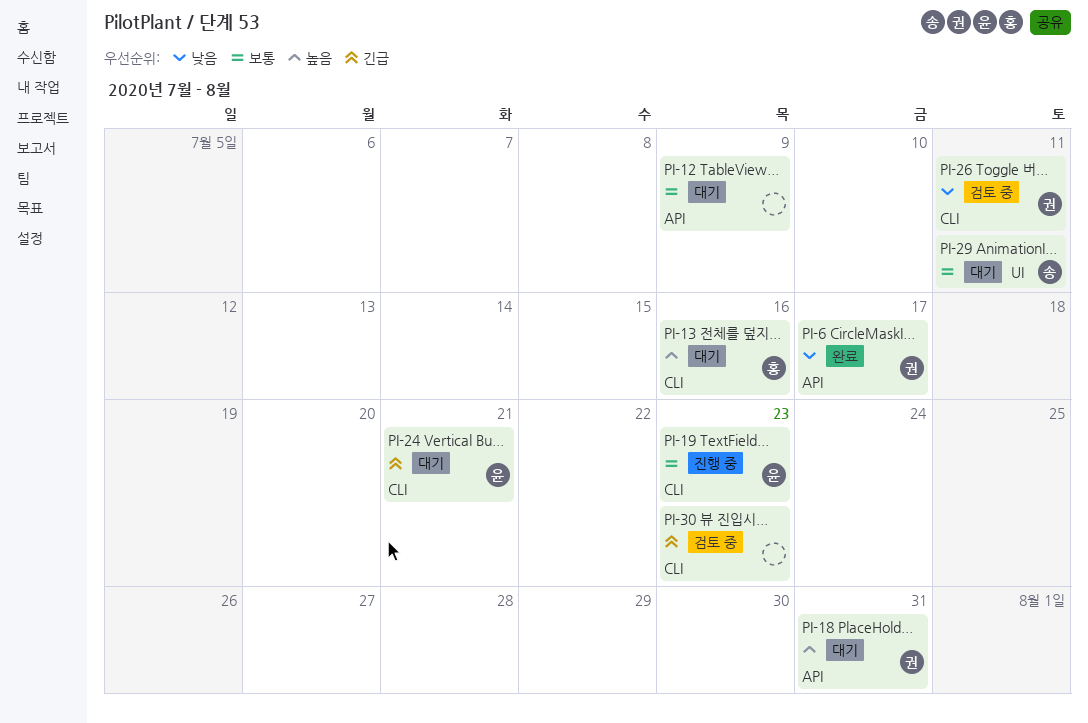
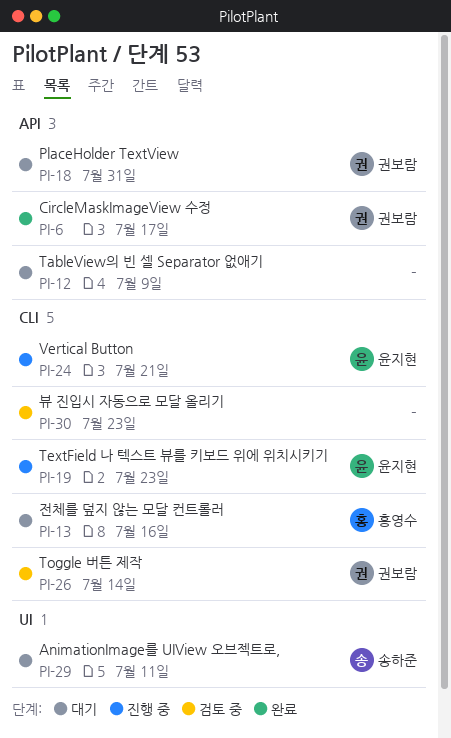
PI-24, status: 대기 -> 진행 중
PI-26, due: Jul 11 -> Jul 14

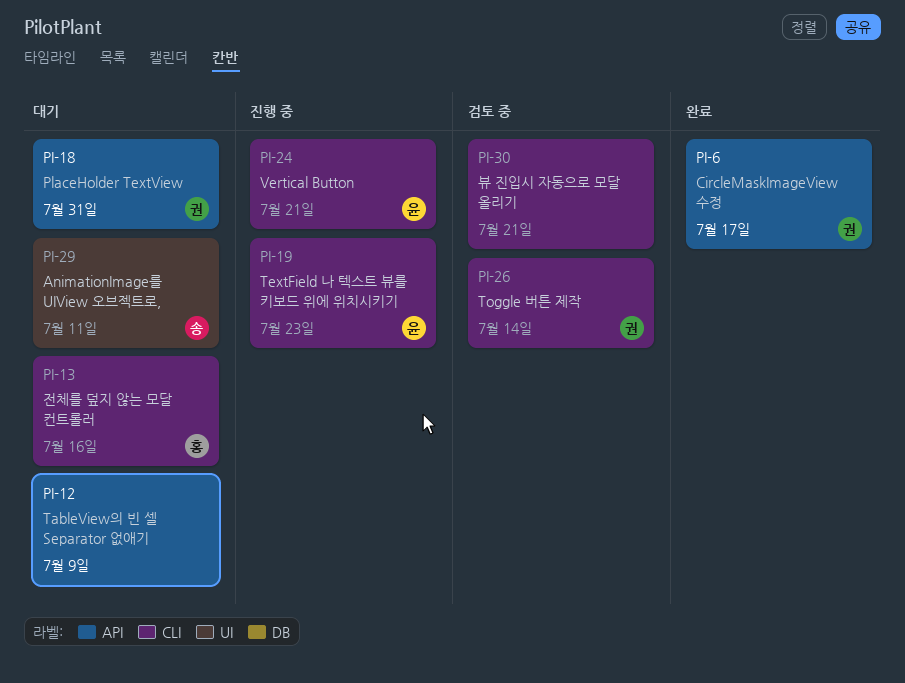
PI-30, due: Jul 23 -> Jul 21

